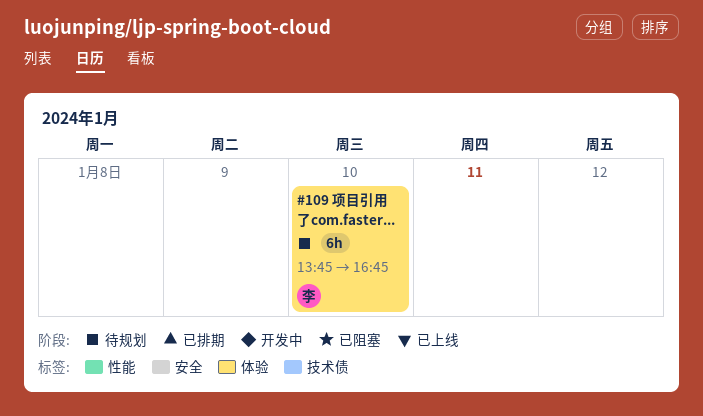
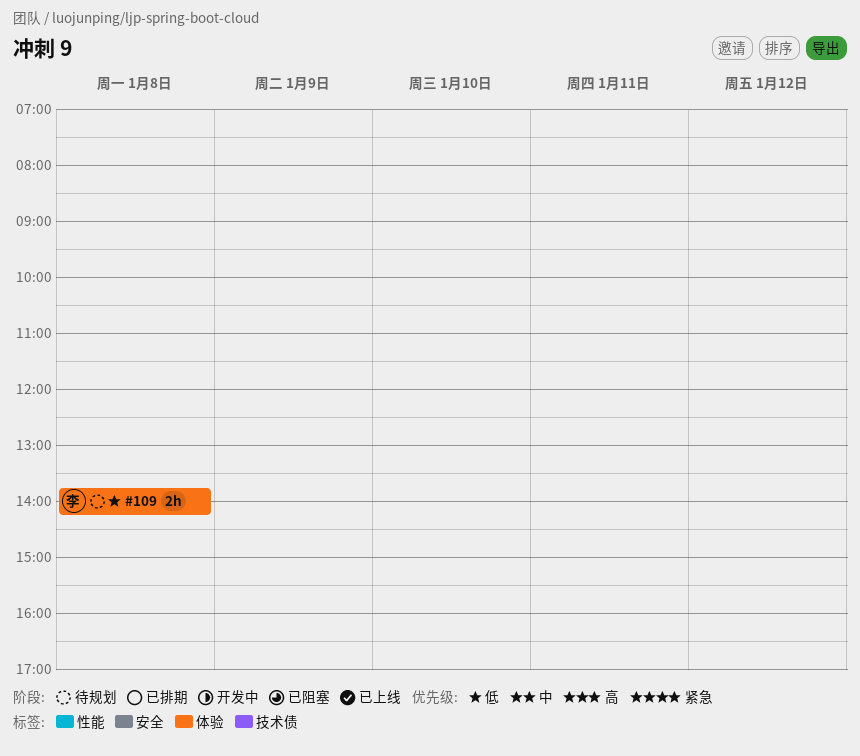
#109, estimate: 6h -> 2h
#109, day: Jan 10 -> Jan 8
#109, ends: 16:45 -> 14:15

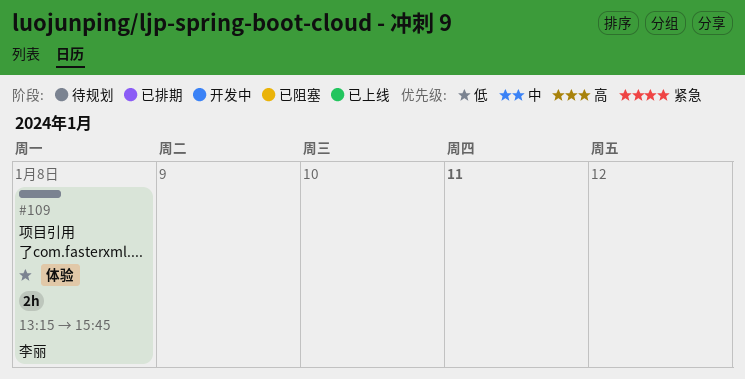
#109, begins: 13:45 -> 13:15
#109, ends: 14:15 -> 15:45

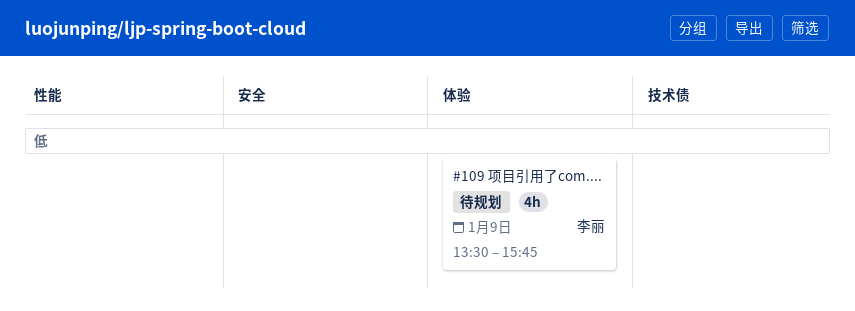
#109, estimate: 2h -> 4h
#109, day: Jan 8 -> Jan 9
#109, begins: 13:15 -> 13:30

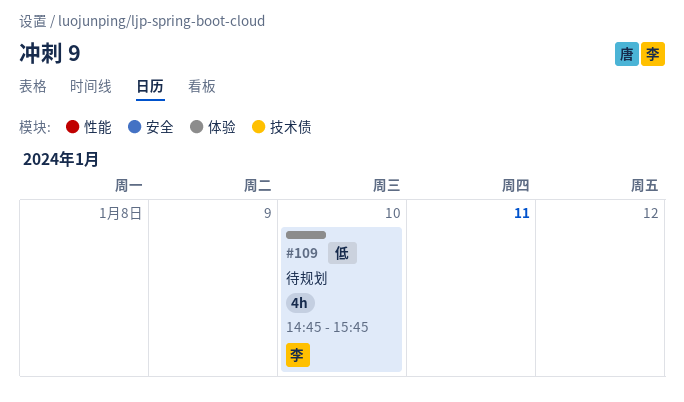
#109, day: Jan 9 -> Jan 10
#109, begins: 13:30 -> 14:45

